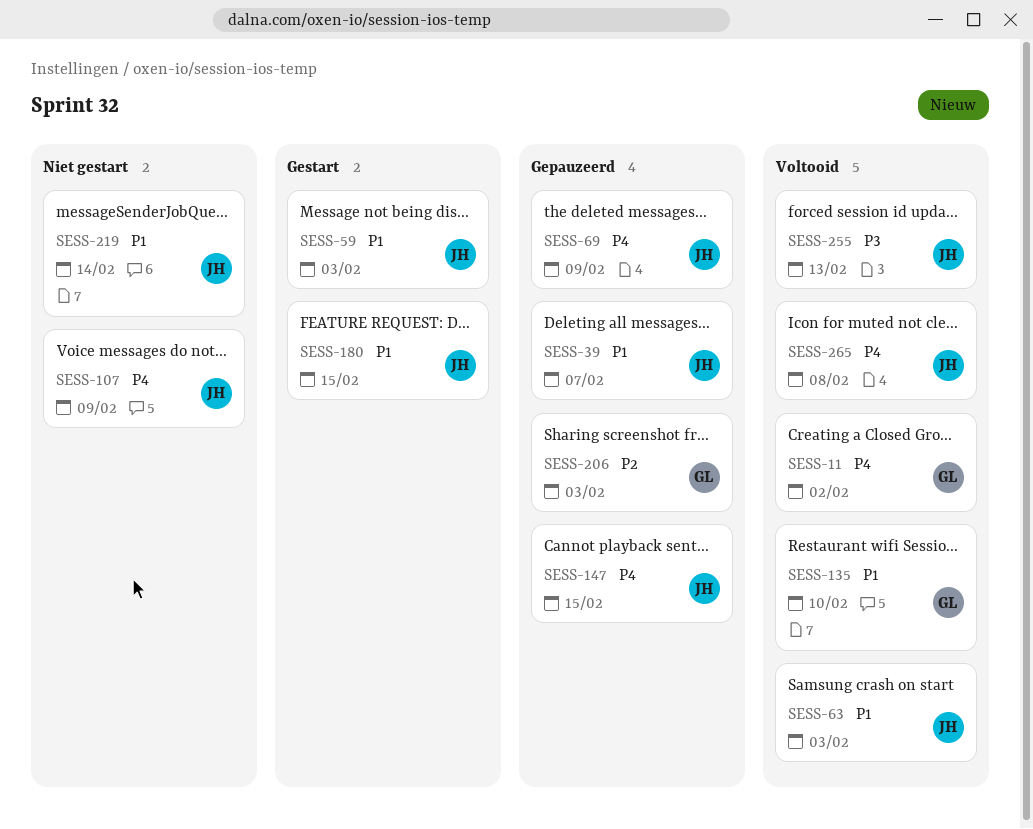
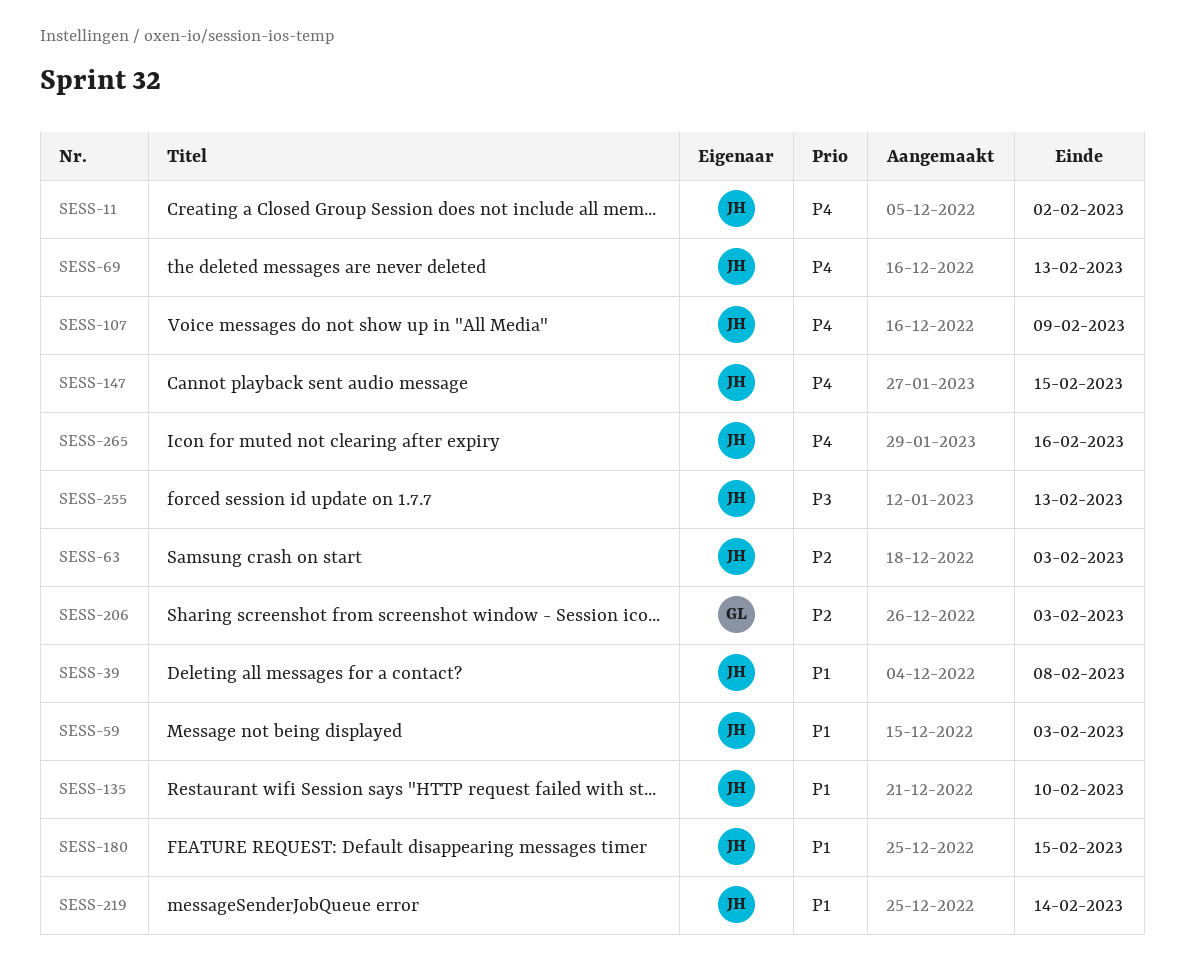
SESS-11, owner: GL -> JH
SESS-39, due: Feb 7 -> Feb 8
SESS-63, priority: P1 -> P2
SESS-69, due: Feb 9 -> Feb 13
SESS-135, owner: GL -> JH
SESS-265, due: Feb 8 -> Feb 16

